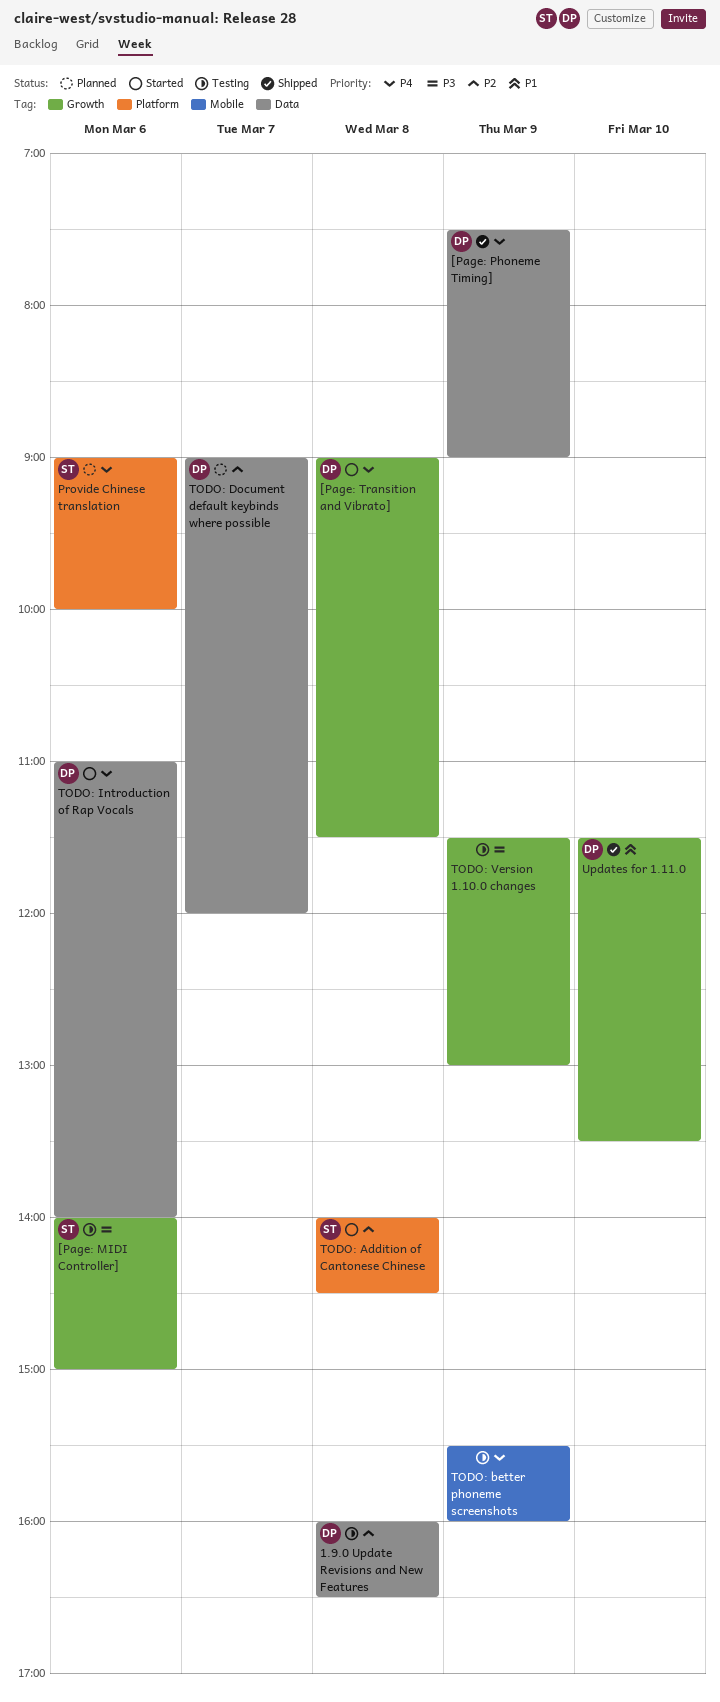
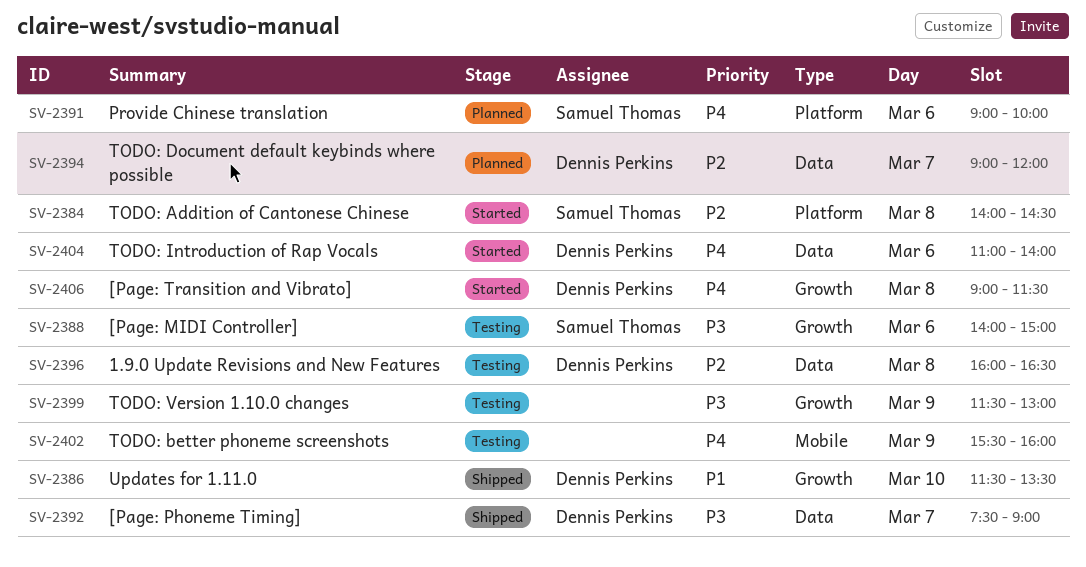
[Page: Phoneme Timing], priority: P4 -> P3
[Page: Phoneme Timing], day: Mar 9 -> Mar 7

